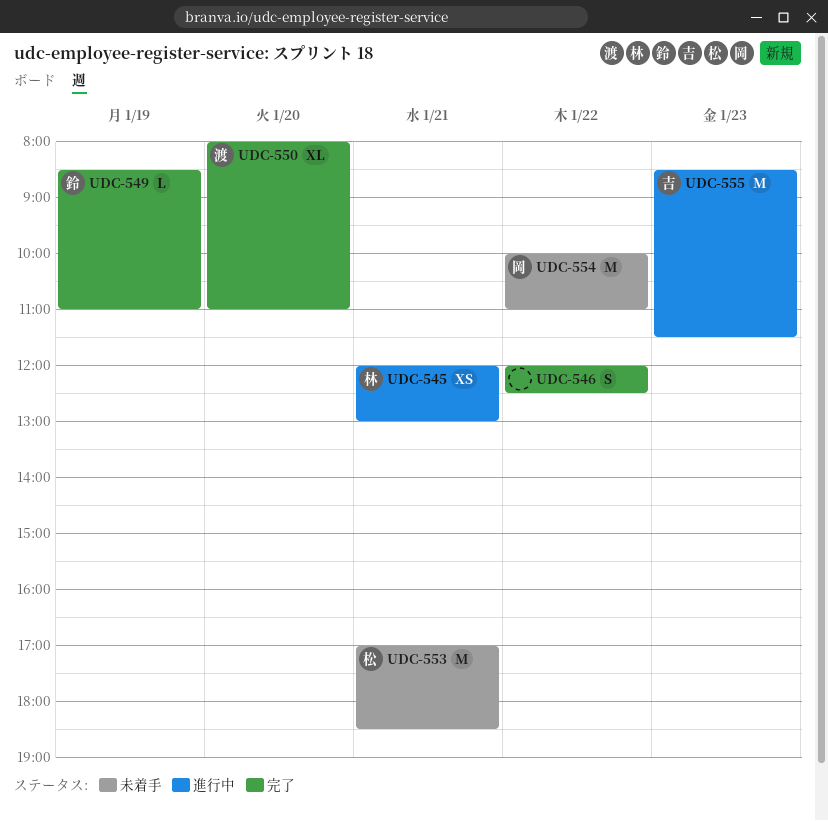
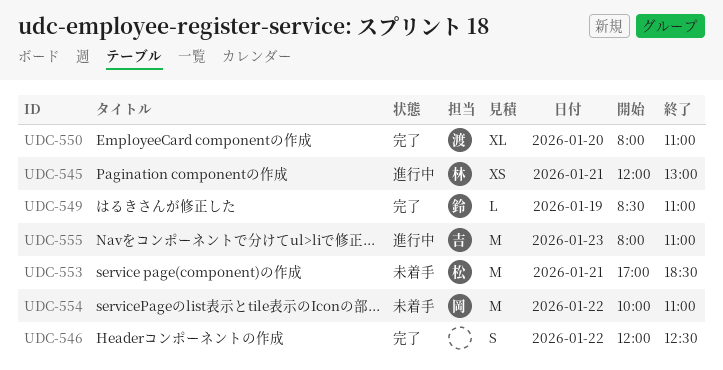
UDC-555, begins: 08:30 -> 08:00
UDC-555, ends: 11:30 -> 11:00

